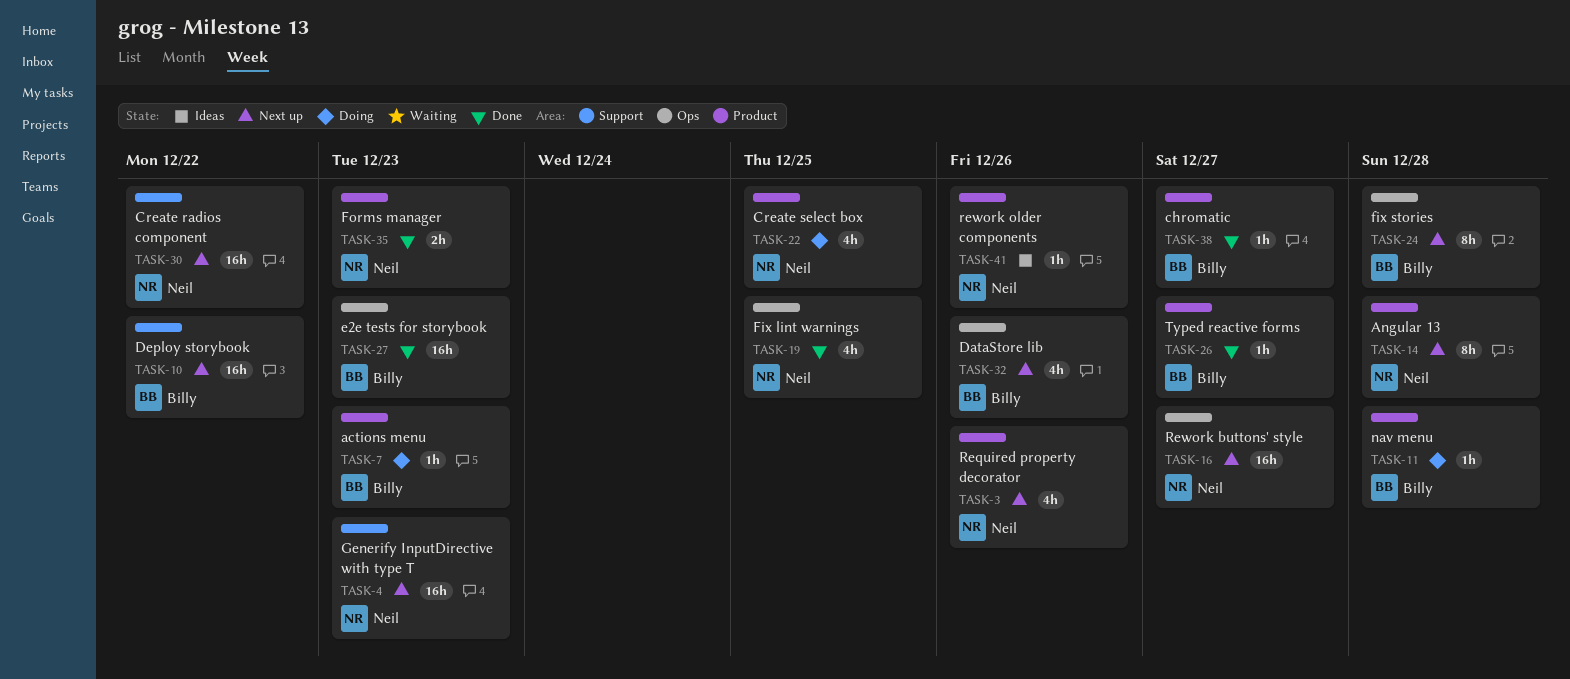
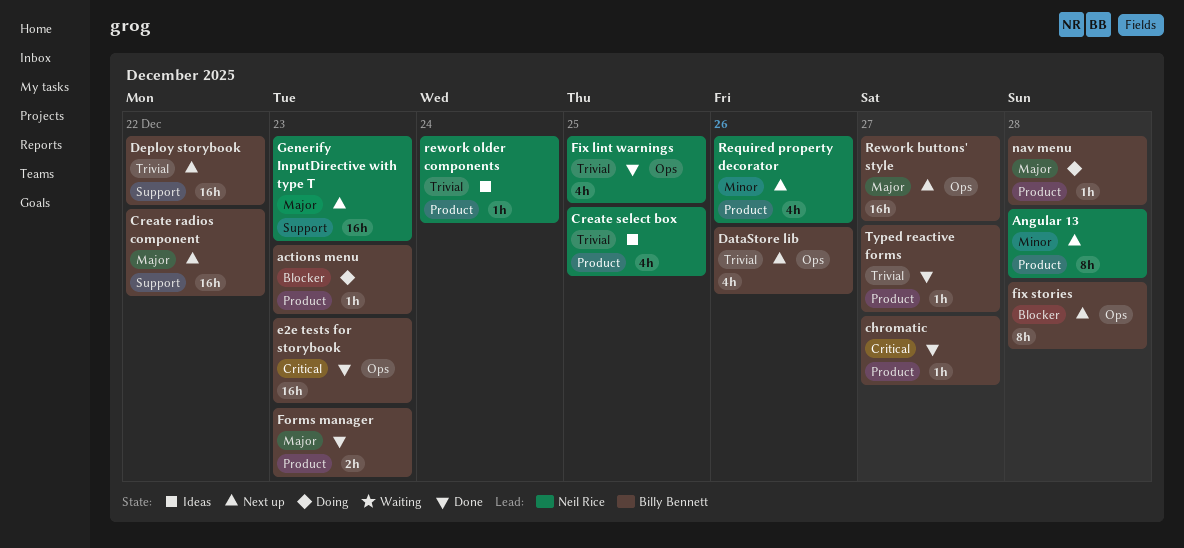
Create radios component, owner: Neil Rice -> Billy Bennett
Create select box, status: Doing -> Ideas
Forms manager, owner: Neil Rice -> Billy Bennett
Rework buttons' style, owner: Neil Rice -> Billy Bennett
rework older components, due: Dec 26 -> Dec 24

